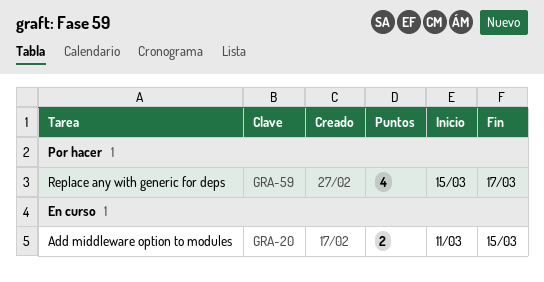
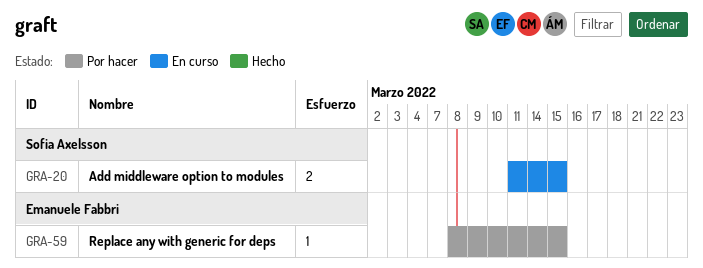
GRA-59, estimate: 4 -> 1
GRA-59, start: Mar 15 -> Mar 8
GRA-59, due: Mar 17 -> Mar 15

